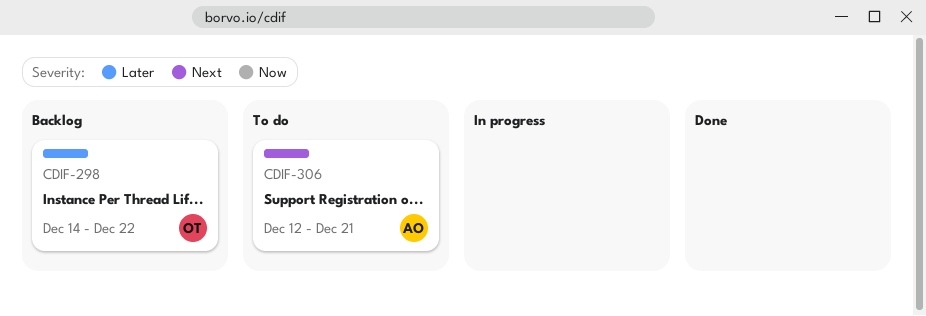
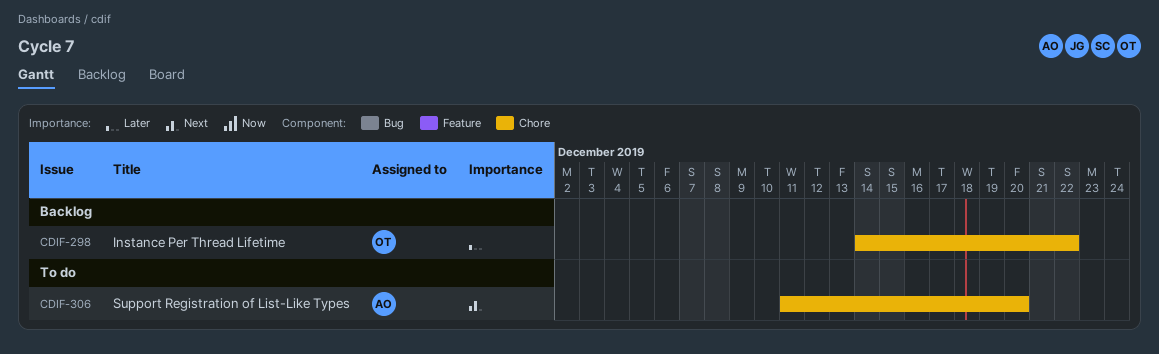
CDIF-306, start: Dec 12 -> Dec 11
CDIF-306, due: Dec 21 -> Dec 20

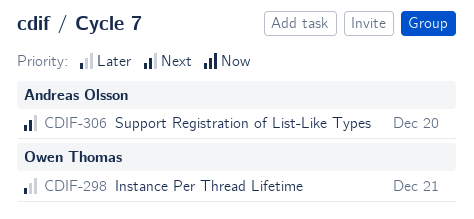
CDIF-298, due: Dec 22 -> Dec 21

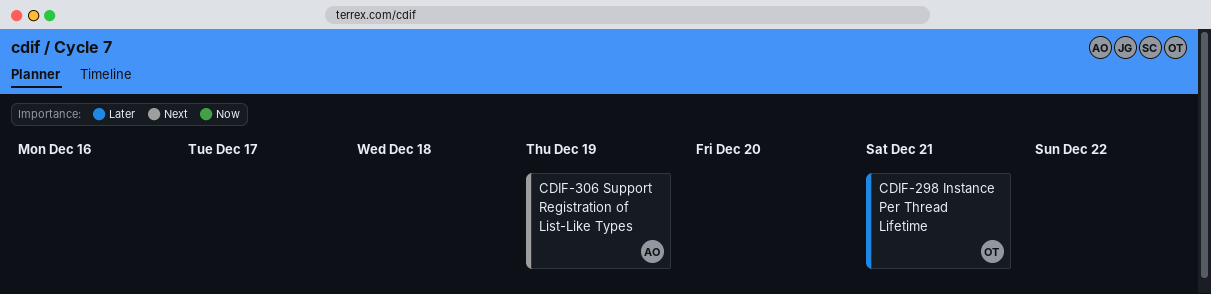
CDIF-306, due: Dec 20 -> Dec 19

